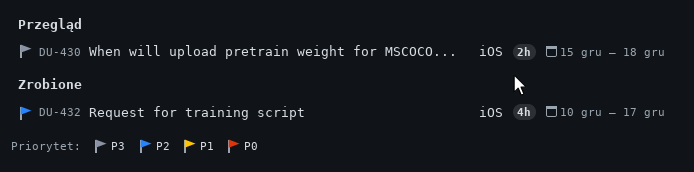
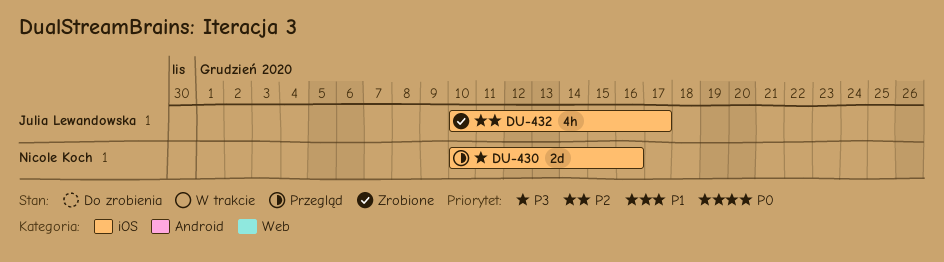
DU-430, estimate: 2h -> 2d
DU-430, start: Dec 15 -> Dec 10
DU-430, due: Dec 18 -> Dec 16

